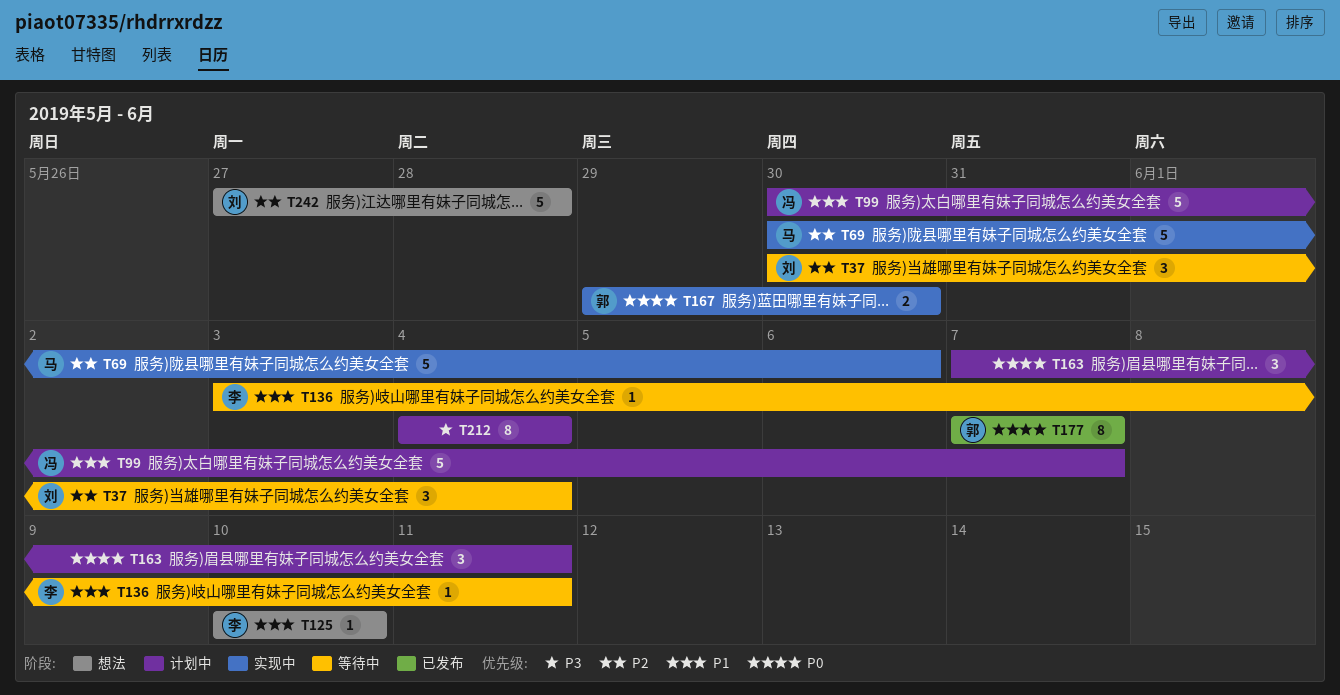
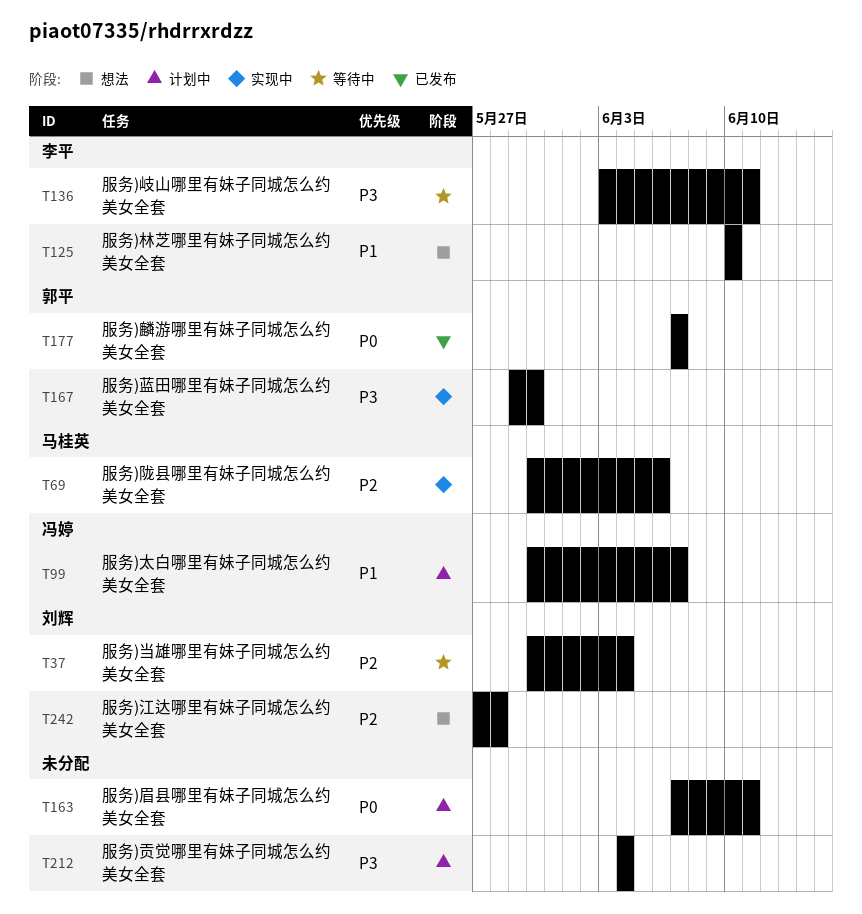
T136, priority: P1 -> P3
T167, priority: P0 -> P3

